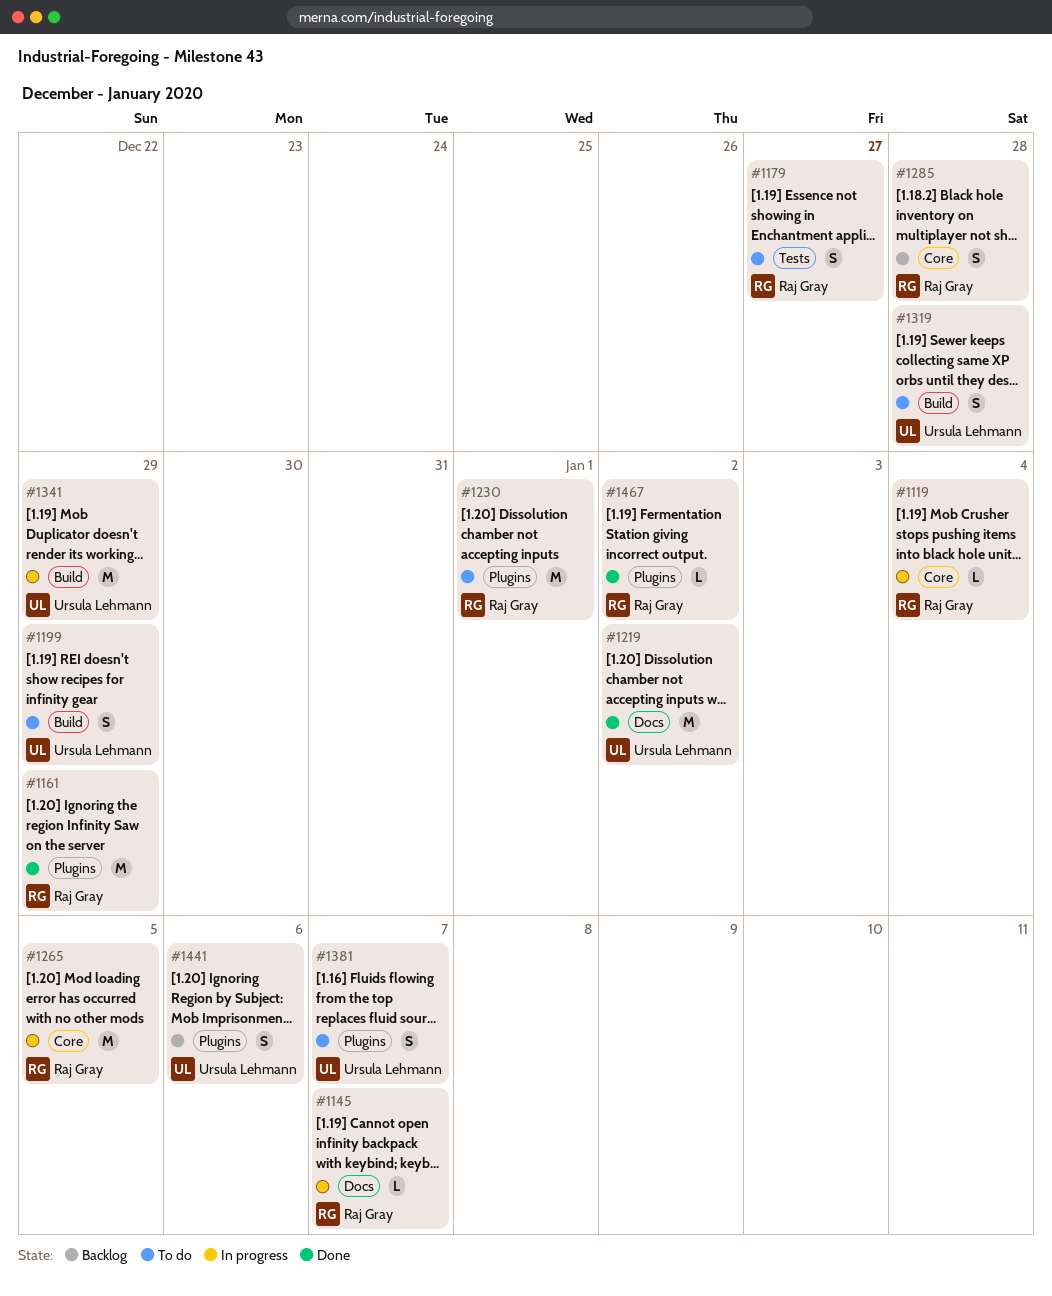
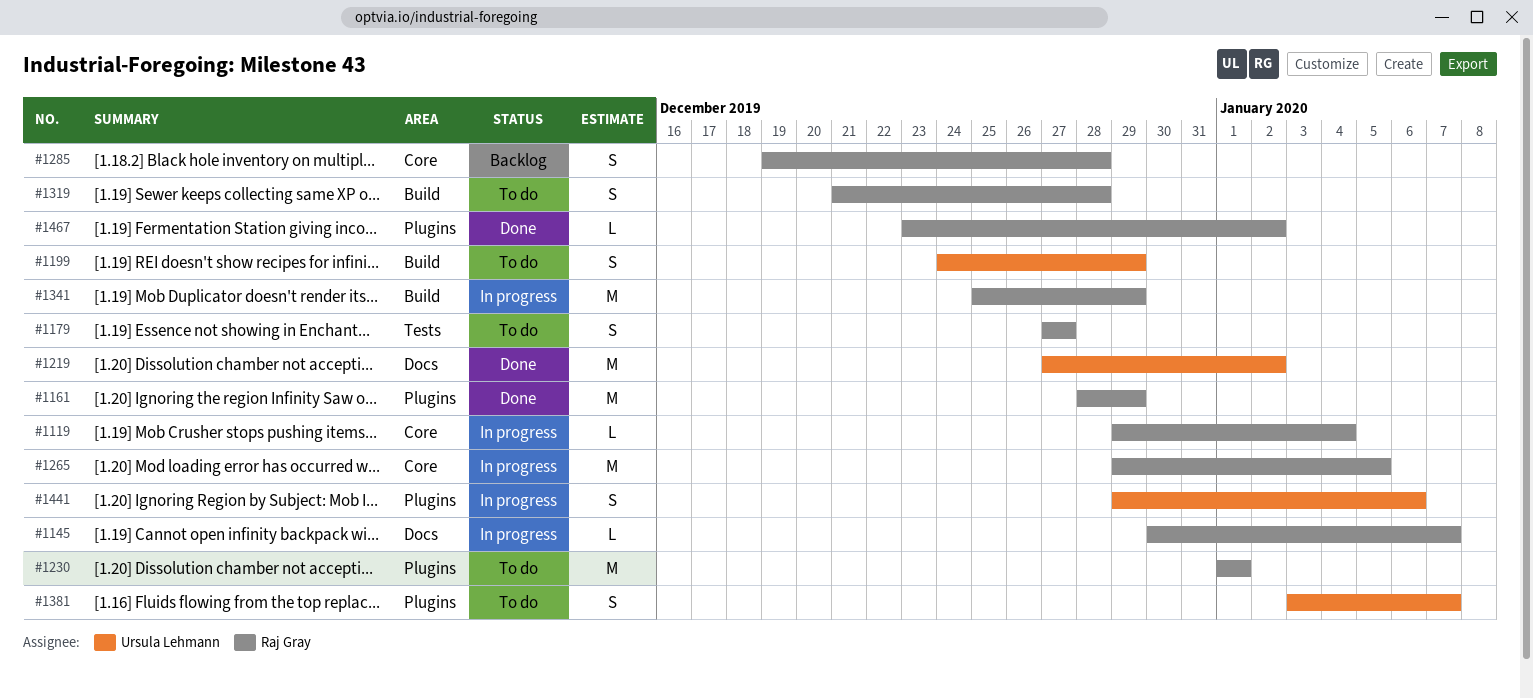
#1319, owner: Ursula Lehmann -> Raj Gray
#1341, owner: Ursula Lehmann -> Raj Gray
#1441, status: Backlog -> In progress

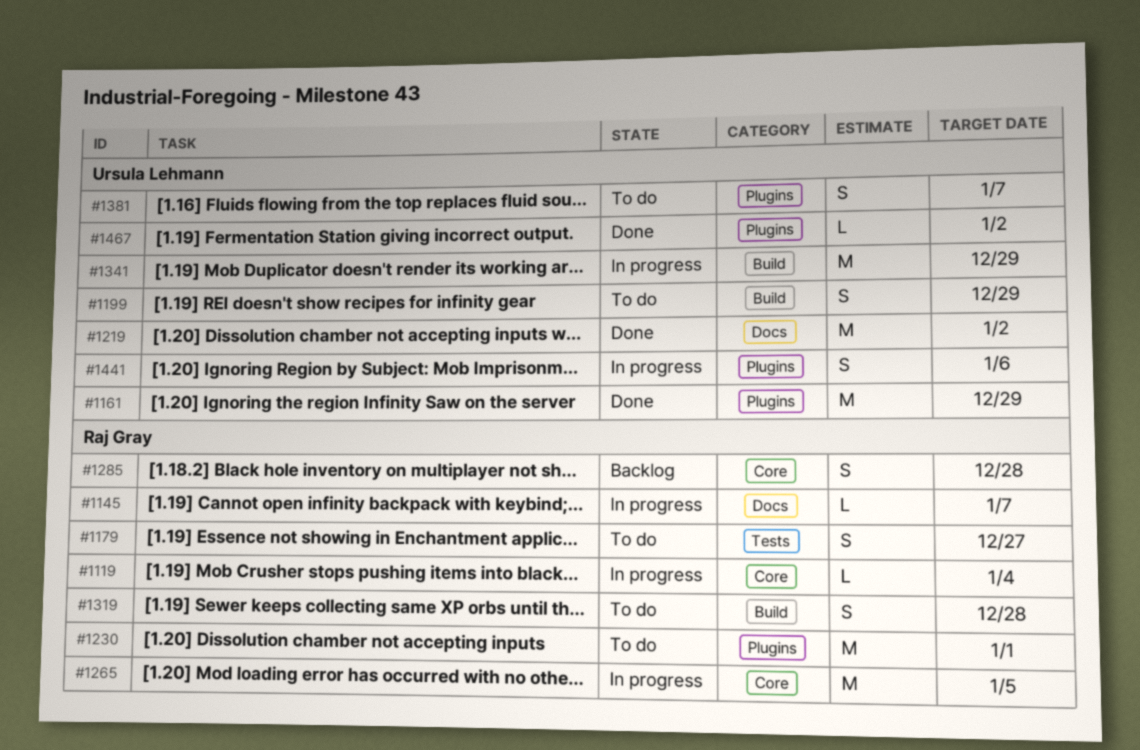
#1161, owner: Raj Gray -> Ursula Lehmann
#1341, owner: Raj Gray -> Ursula Lehmann
#1467, owner: Raj Gray -> Ursula Lehmann

